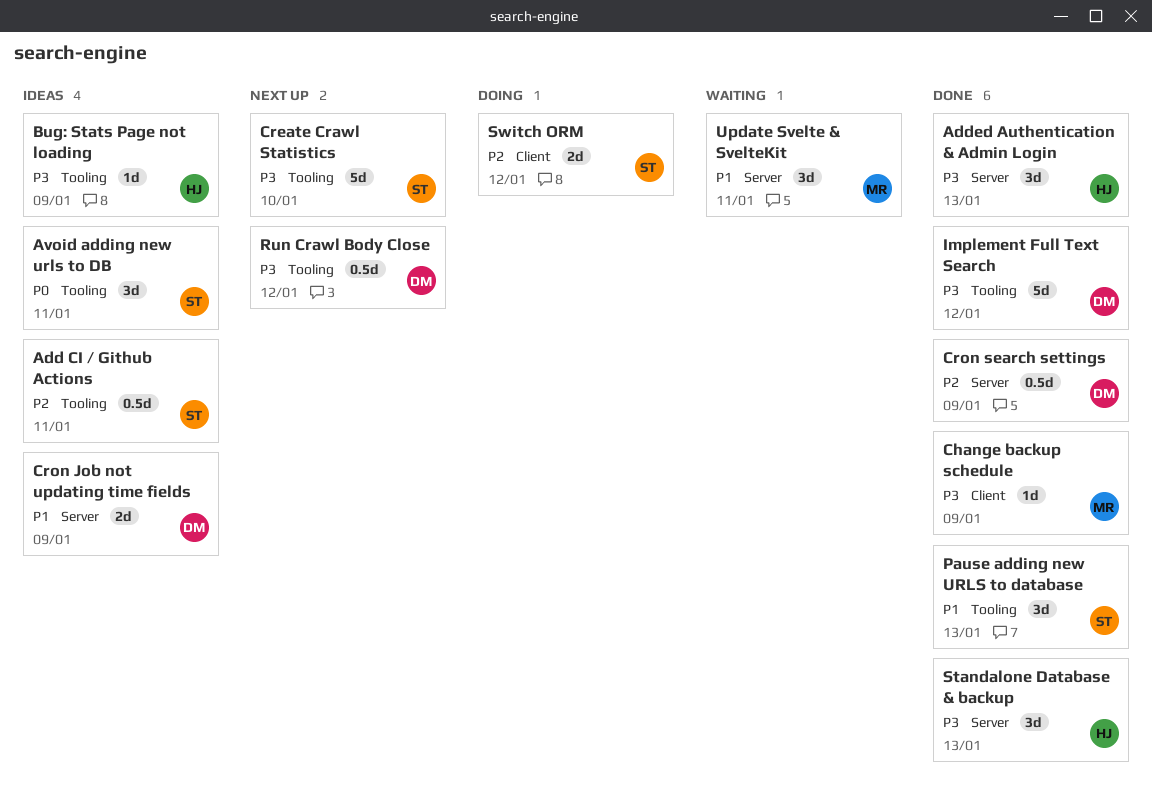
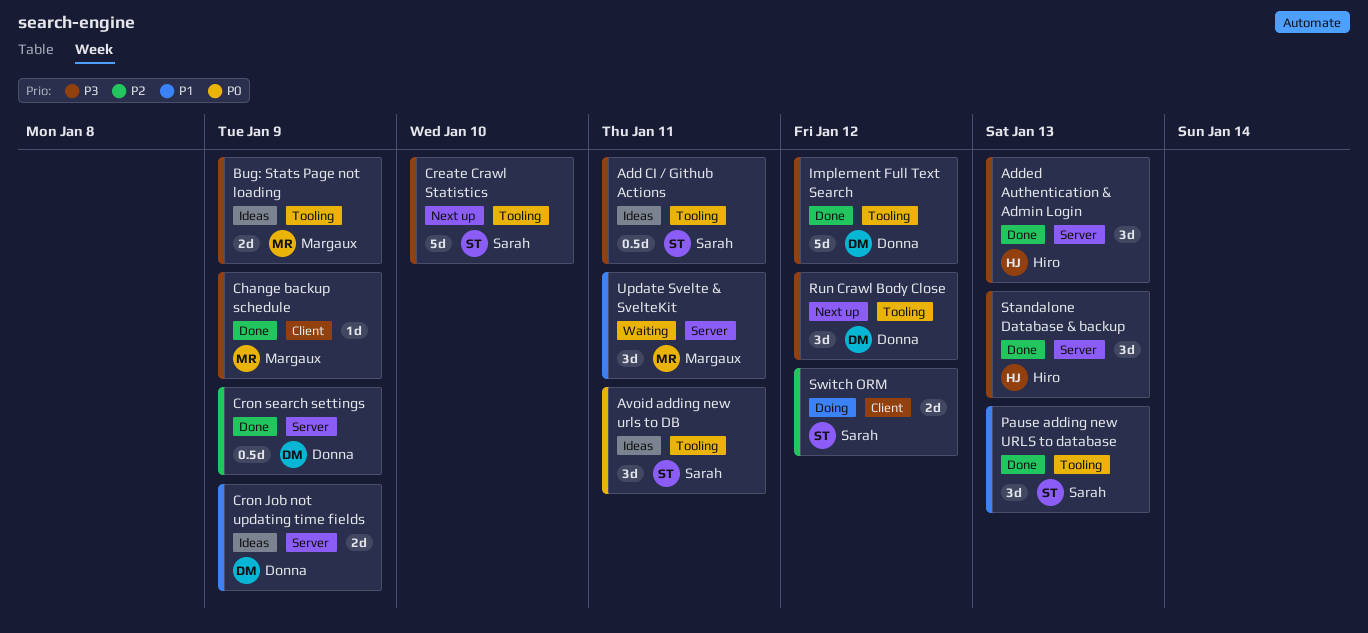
Add CI / Github Actions, priority: P2 -> P3
Bug: Stats Page not loading, owner: Hiro -> Margaux
Bug: Stats Page not loading, estimate: 1d -> 2d
Run Crawl Body Close, estimate: 0.5d -> 3d

